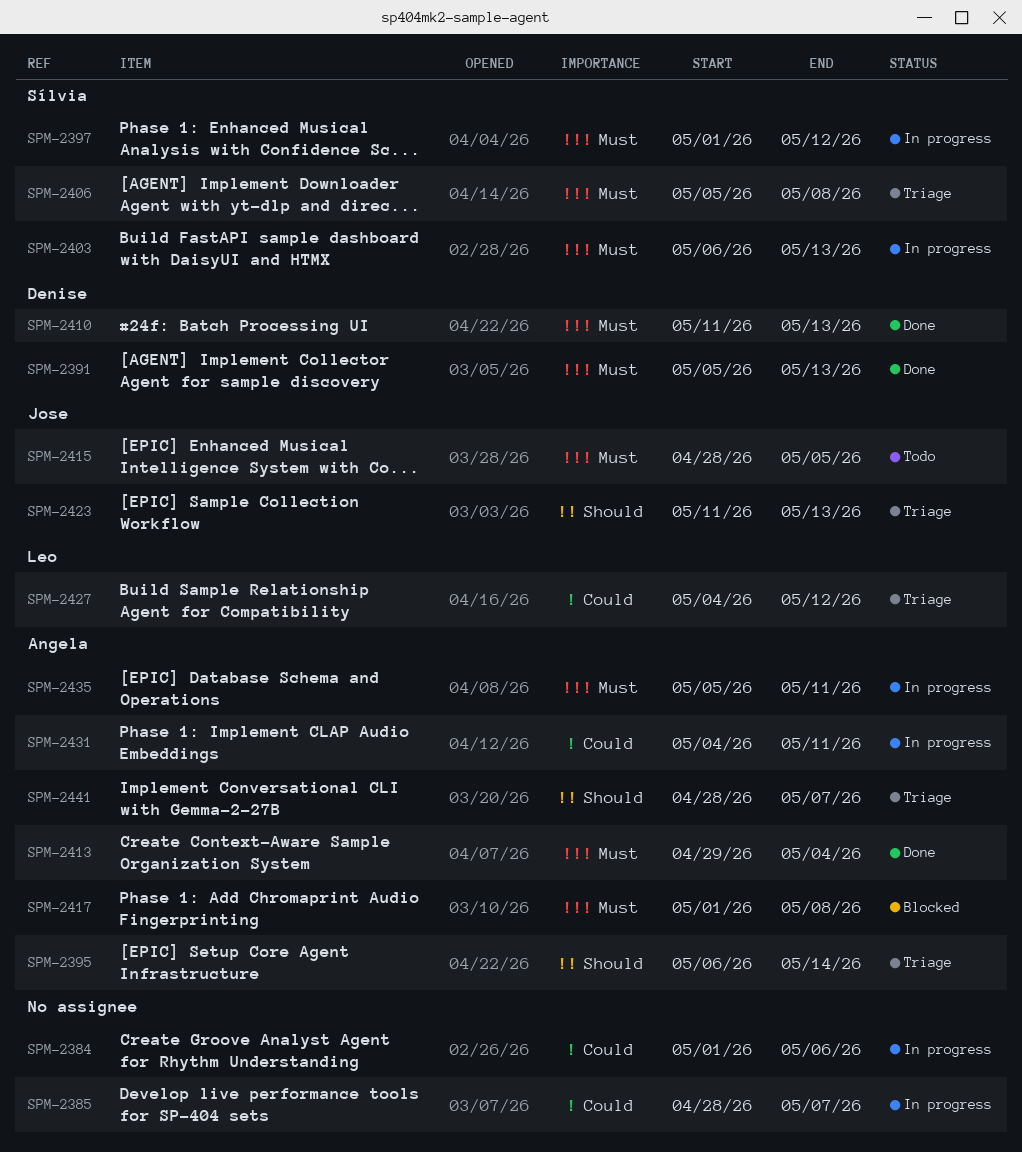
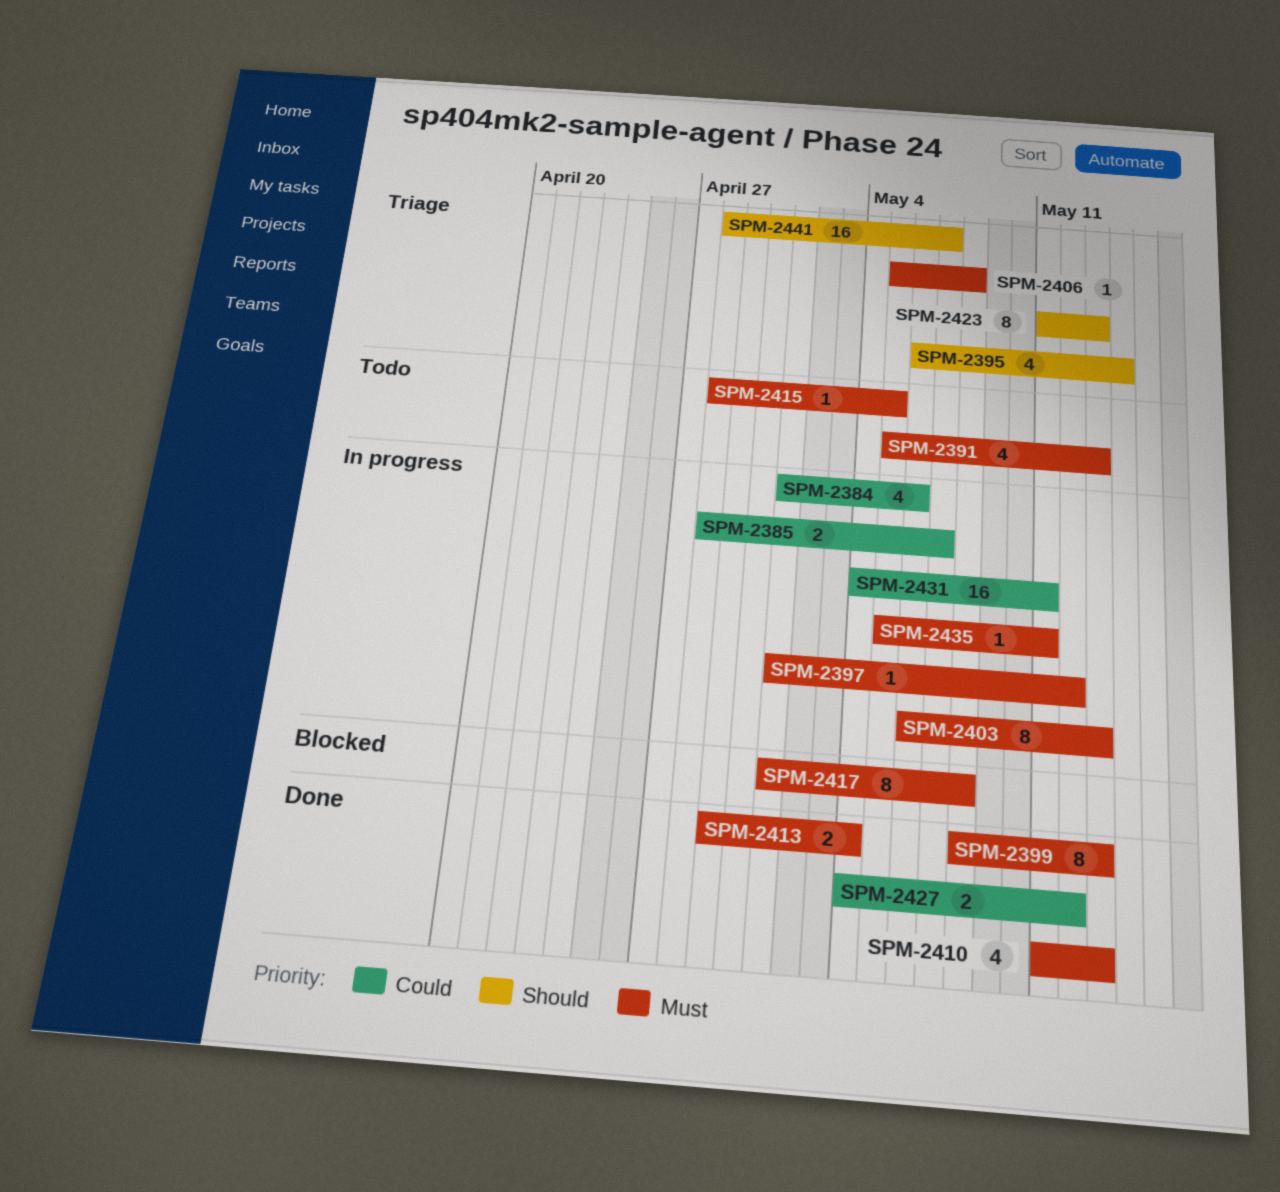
SPM-2391, status: Done -> Todo
SPM-2399: none -> present
SPM-2427, status: Triage -> Done

